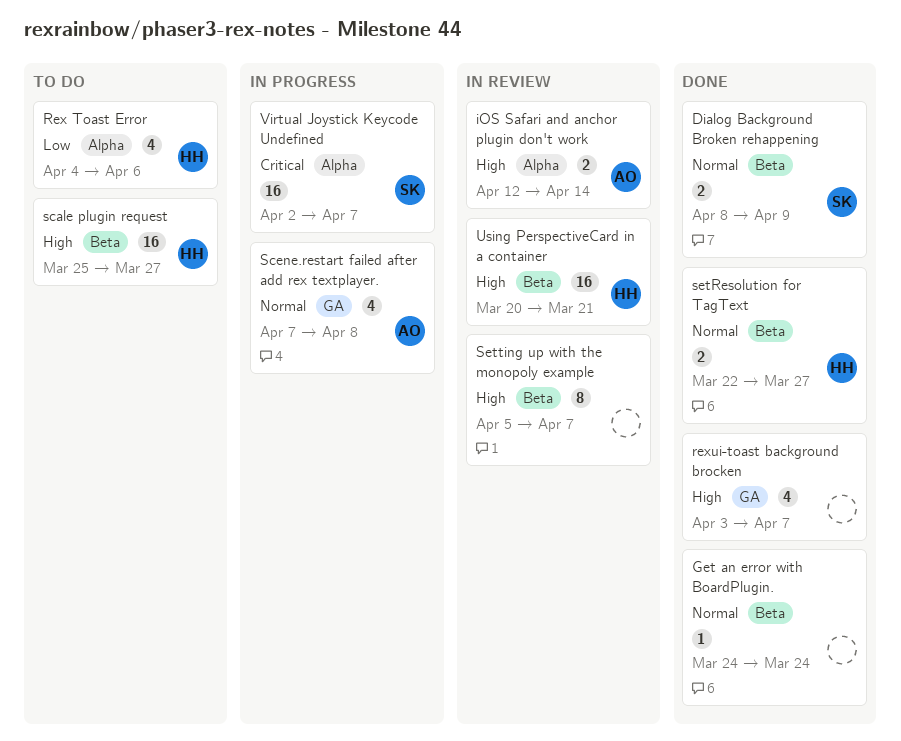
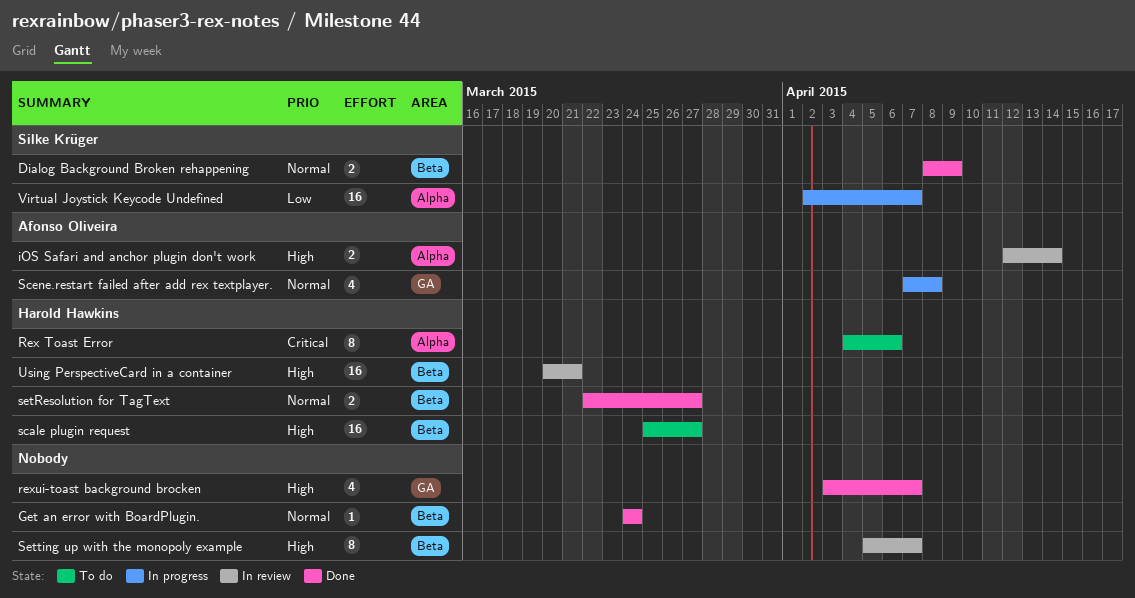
Rex Toast Error, priority: Low -> Critical
Rex Toast Error, estimate: 4 -> 8
Virtual Joystick Keycode Undefined, priority: Critical -> Low

